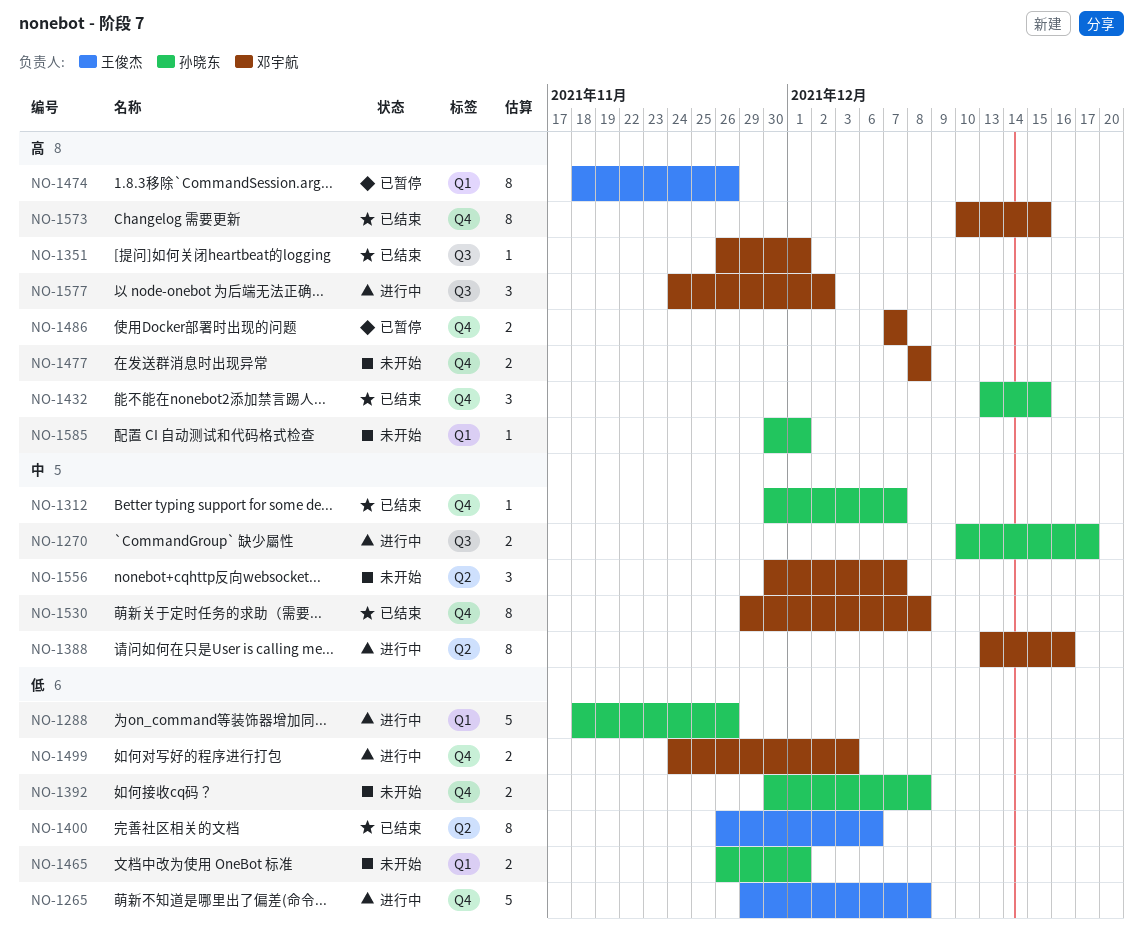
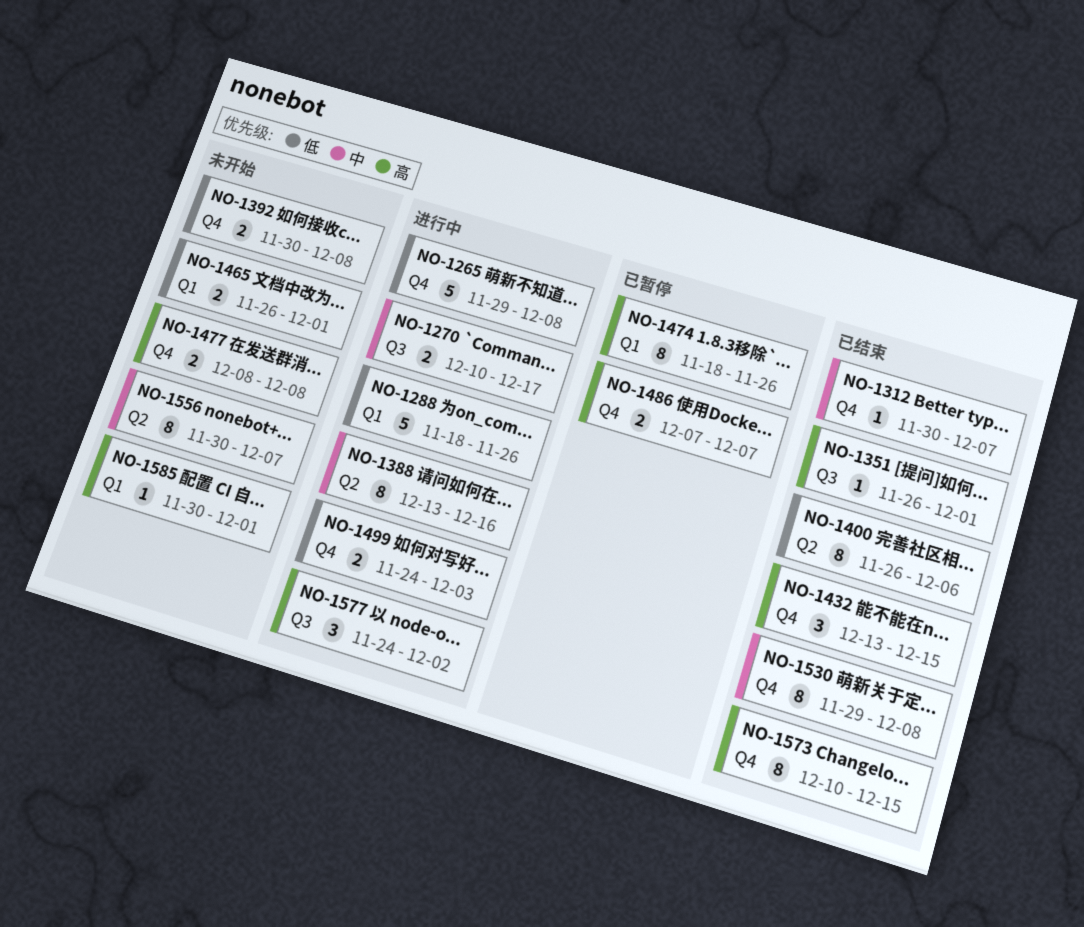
NO-1556, estimate: 3 -> 8

